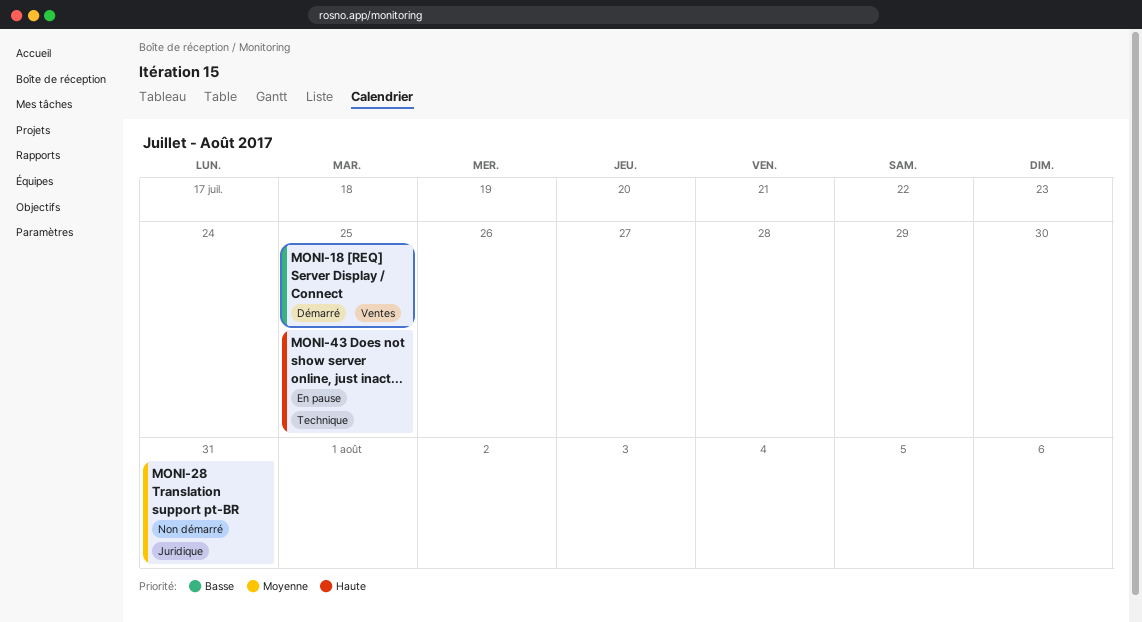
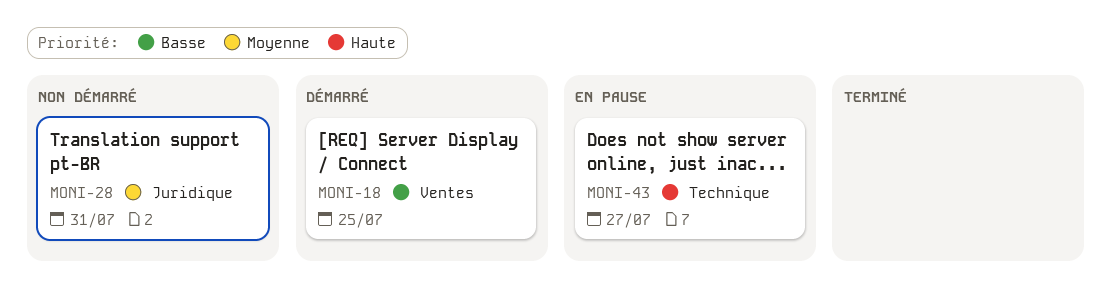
MONI-43, due: Jul 25 -> Jul 27

